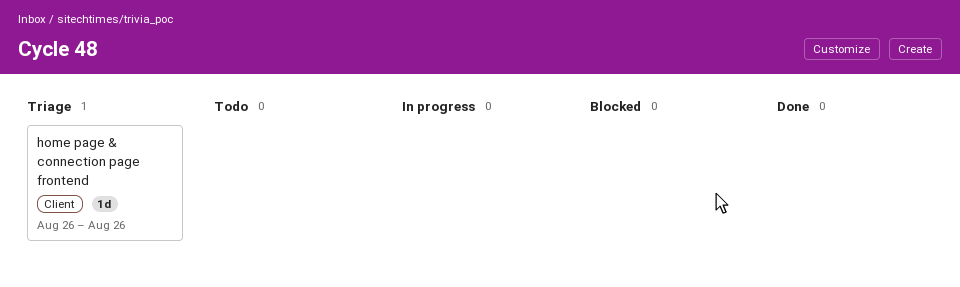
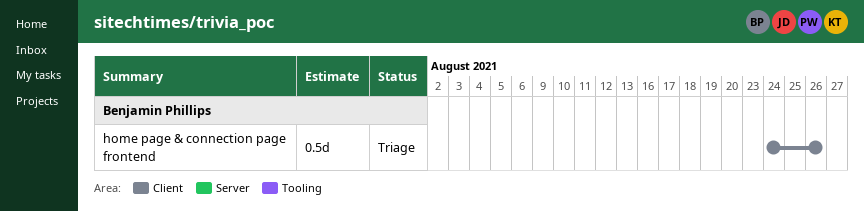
home page & connection page frontend, estimate: 1d -> 0.5d
home page & connection page frontend, start: Aug 26 -> Aug 24

